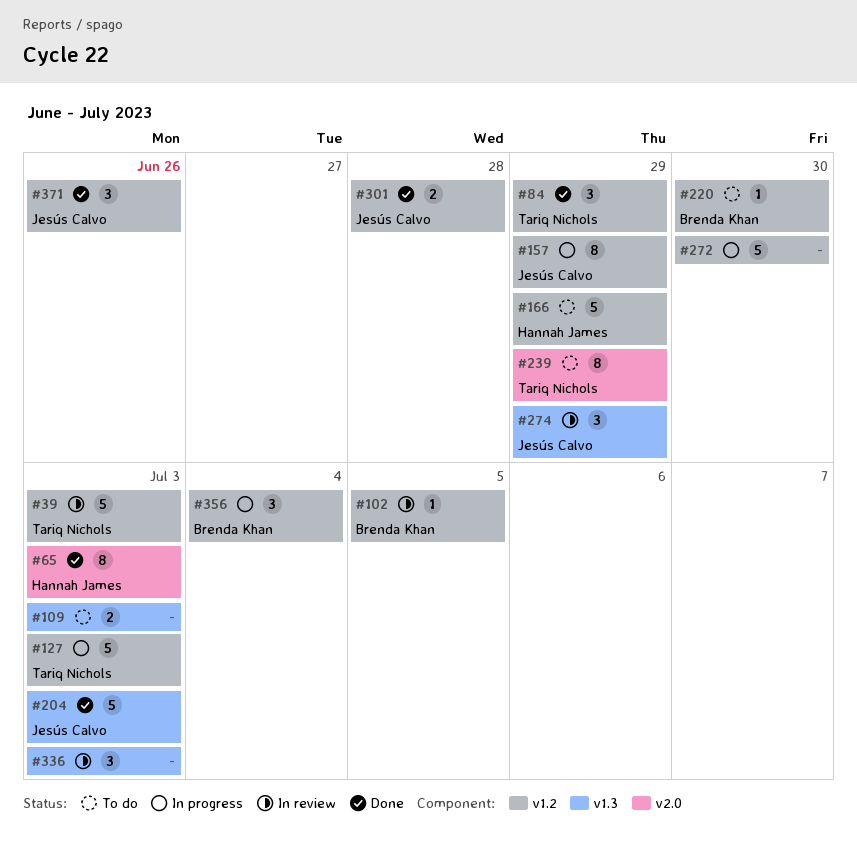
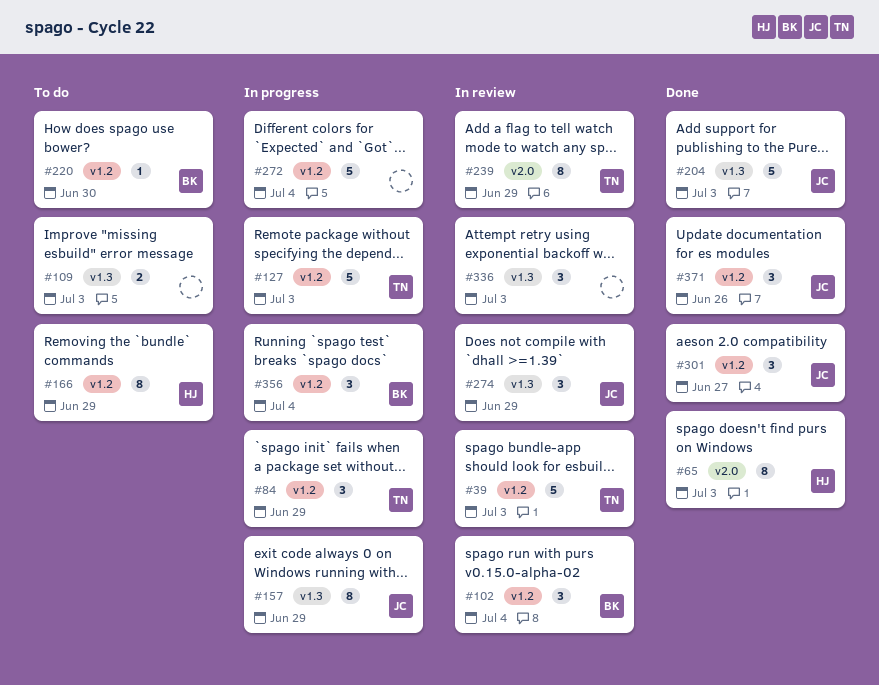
#84, status: Done -> In progress
#102, estimate: 1 -> 3
#102, due: Jul 5 -> Jul 4
#157, label: v1.2 -> v1.3
#166, estimate: 5 -> 8
#239, status: To do -> In review
#272, due: Jun 30 -> Jul 4
#301, estimate: 2 -> 3
#301, due: Jun 28 -> Jun 27

